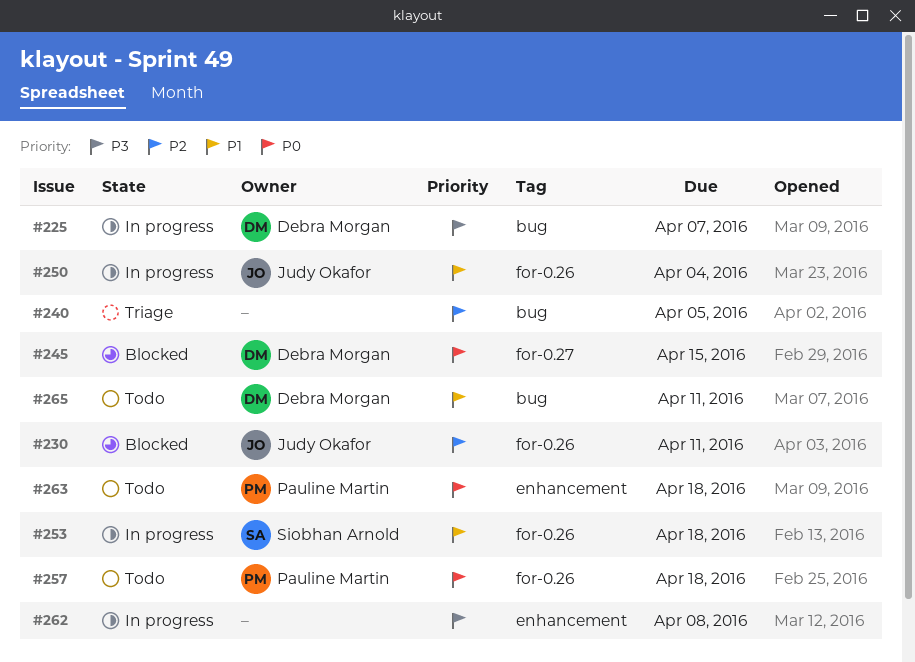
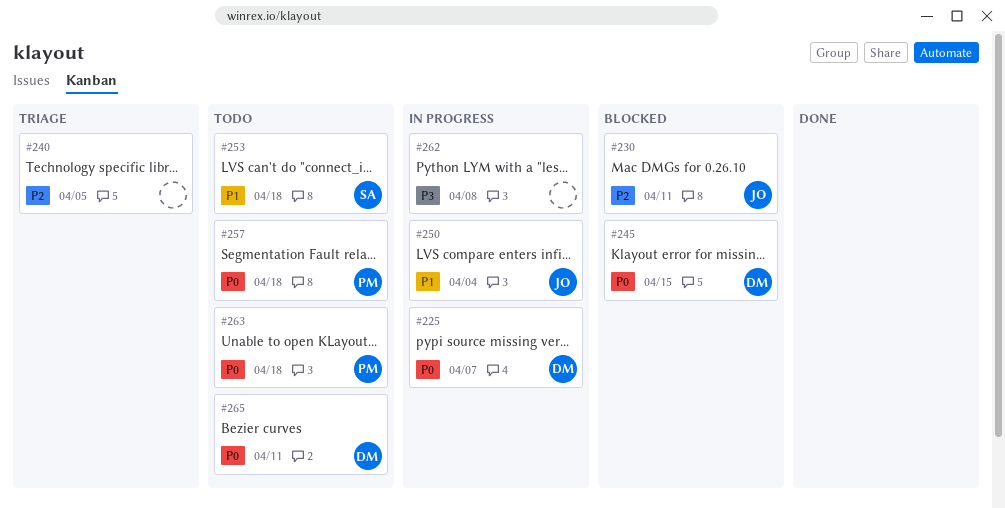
#225, priority: P3 -> P0
#253, status: In progress -> Todo
#265, priority: P1 -> P0

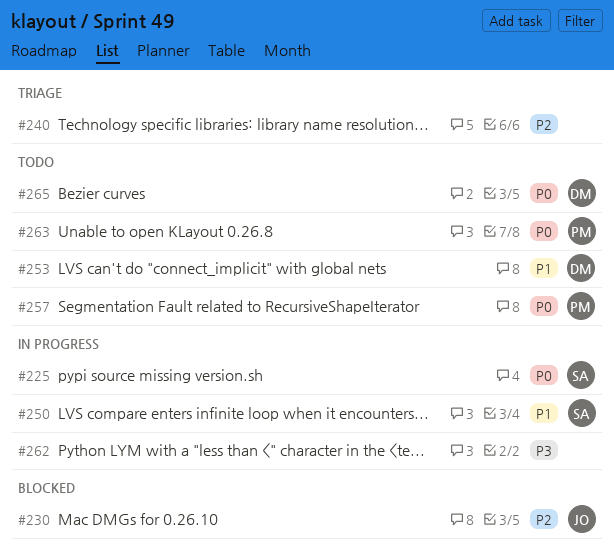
#225, owner: DM -> SA
#245: present -> none
#250, owner: JO -> SA
#253, owner: SA -> DM

